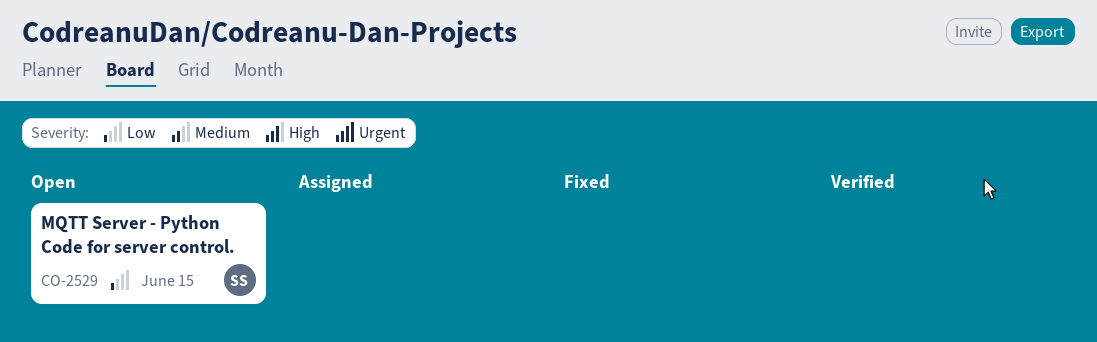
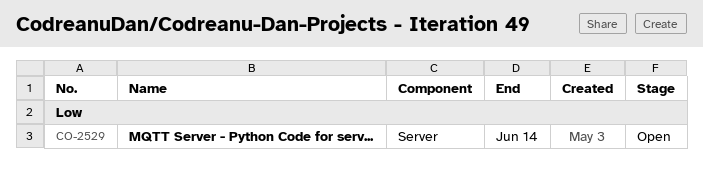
CO-2529, due: Jun 15 -> Jun 14

